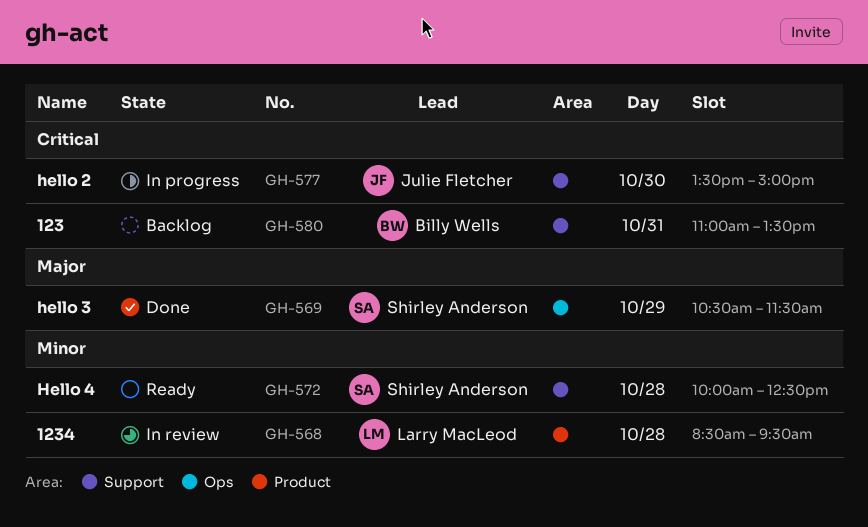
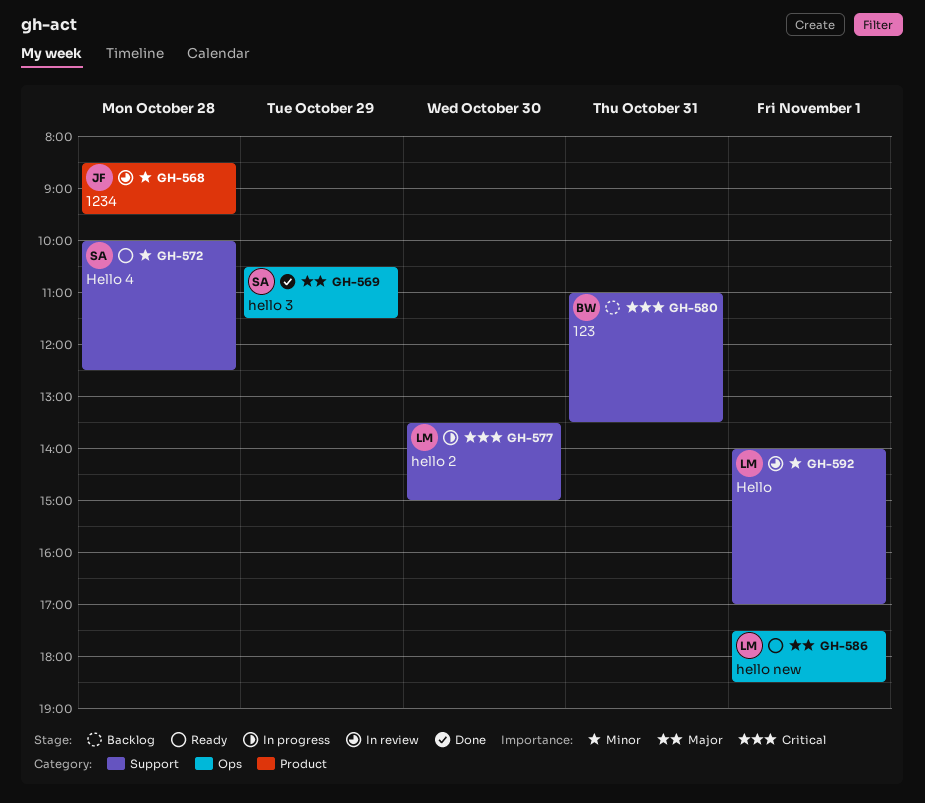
GH-568, owner: Larry MacLeod -> Julie Fletcher
GH-577, owner: Julie Fletcher -> Larry MacLeod
GH-586: none -> present
GH-592: none -> present

